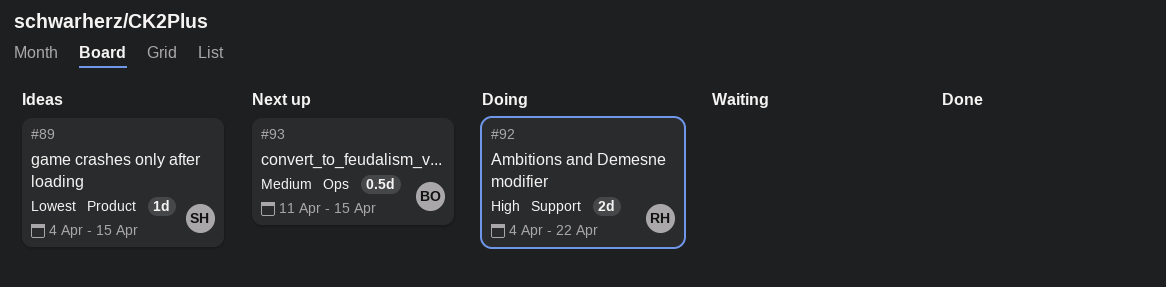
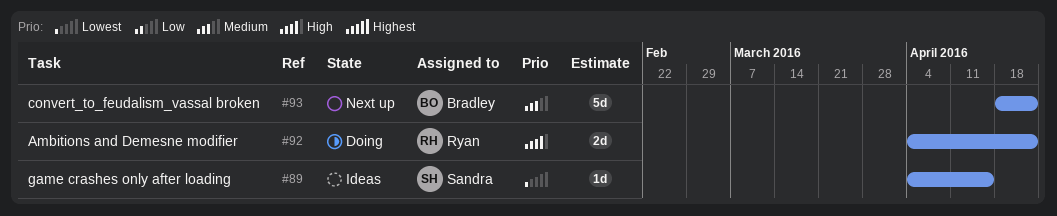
#93, estimate: 0.5d -> 5d
#93, start: Apr 11 -> Apr 18
#93, due: Apr 15 -> Apr 22

